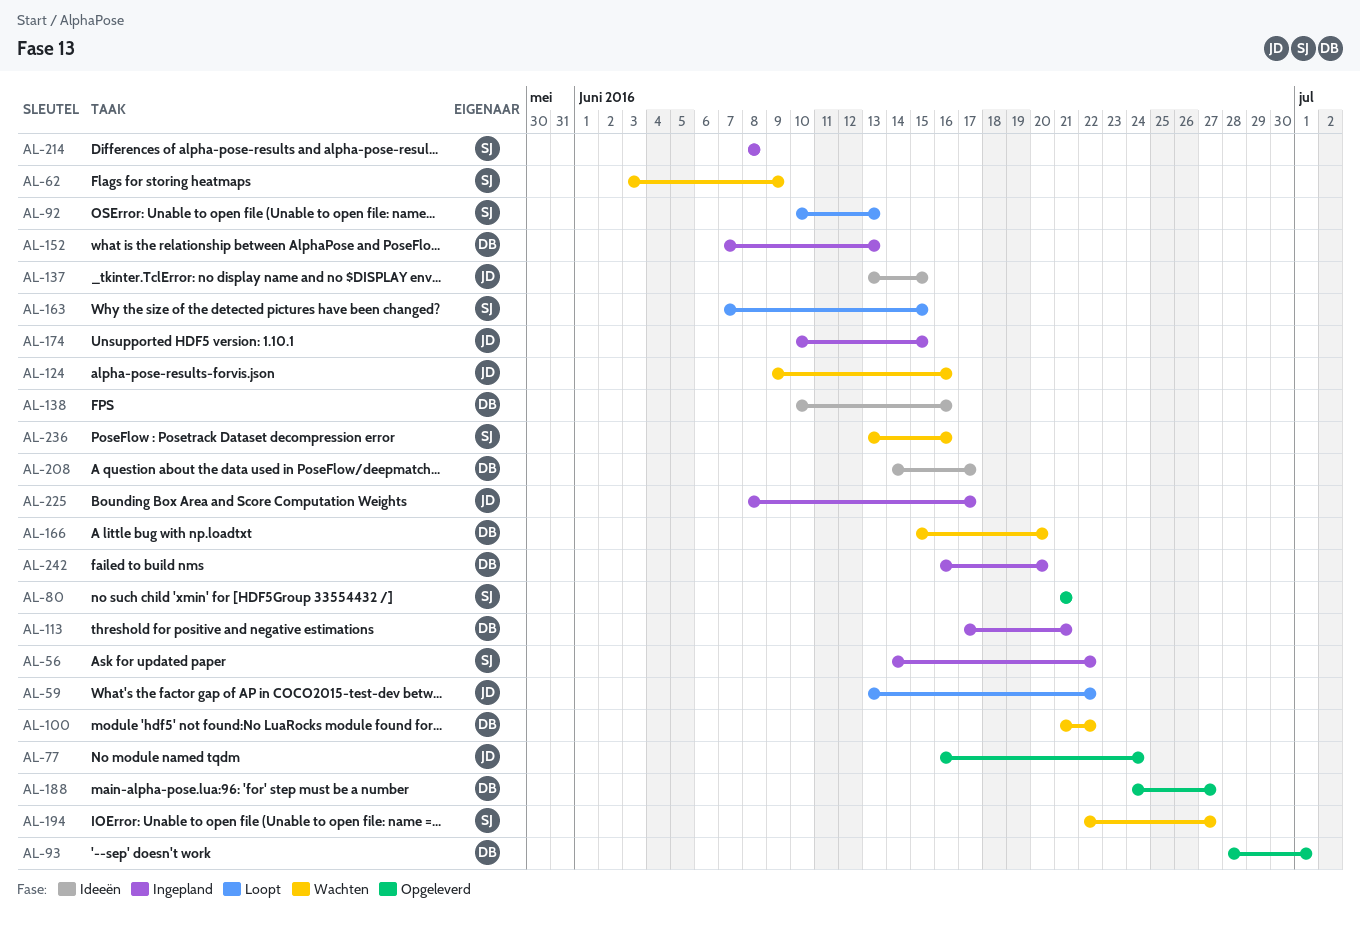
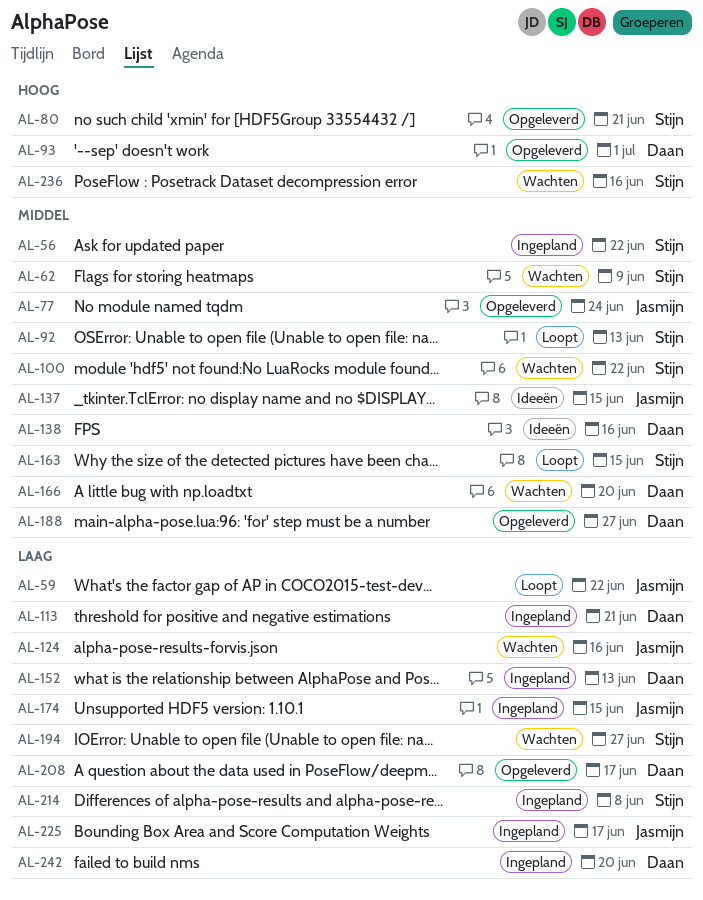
AL-100, owner: Daan -> Stijn
AL-208, status: Ideeën -> Opgeleverd

